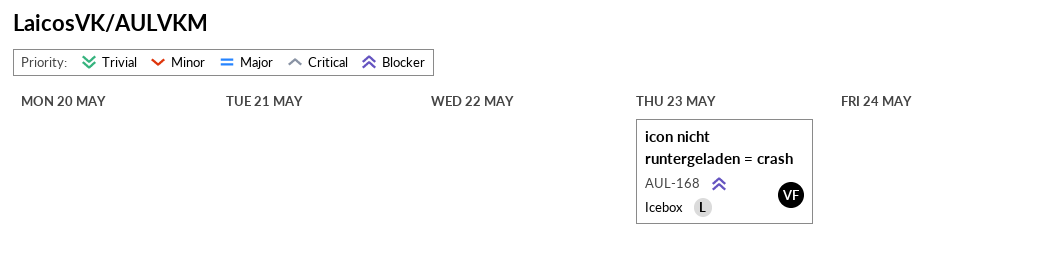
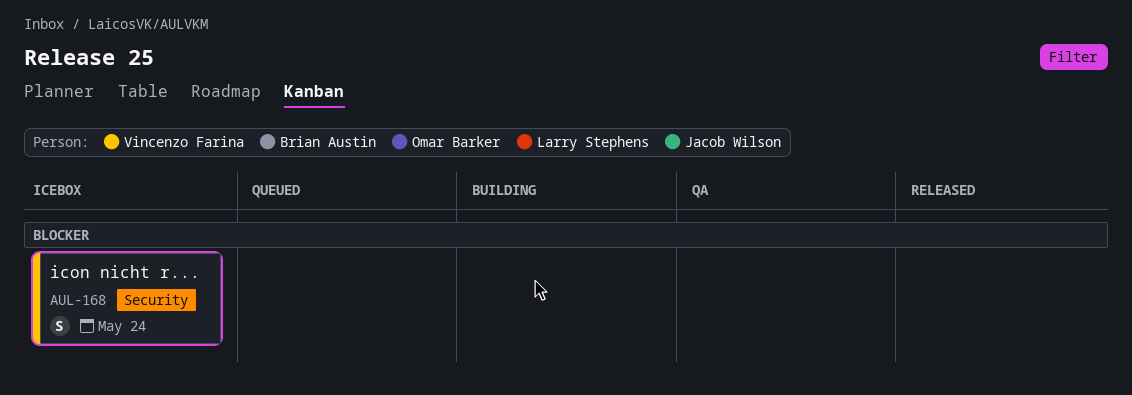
AUL-168, estimate: L -> S
AUL-168, due: May 23 -> May 24

